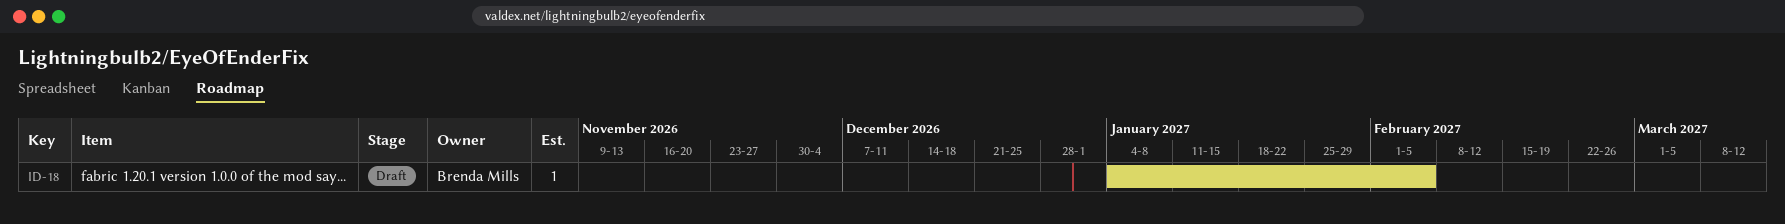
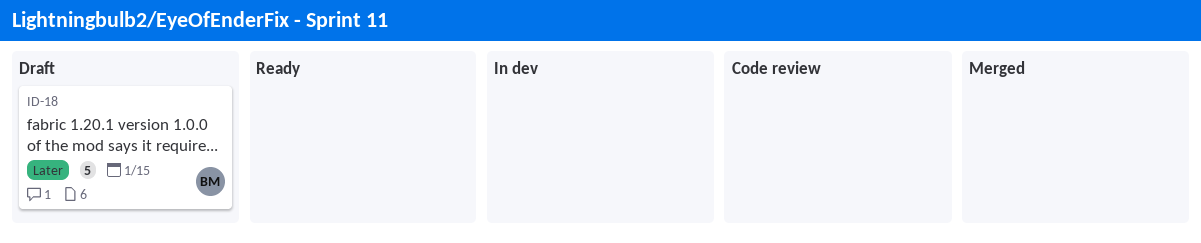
ID-18, estimate: 1 -> 5
ID-18, due: Feb 5 -> Jan 15

